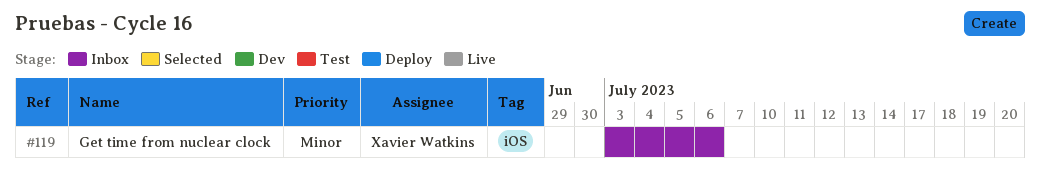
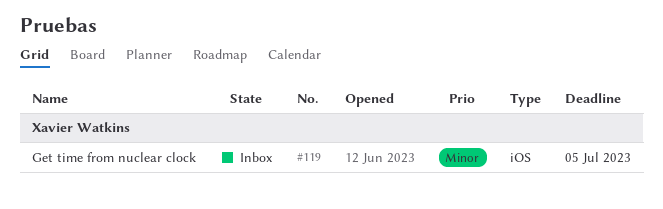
#119, due: Jul 6 -> Jul 5

